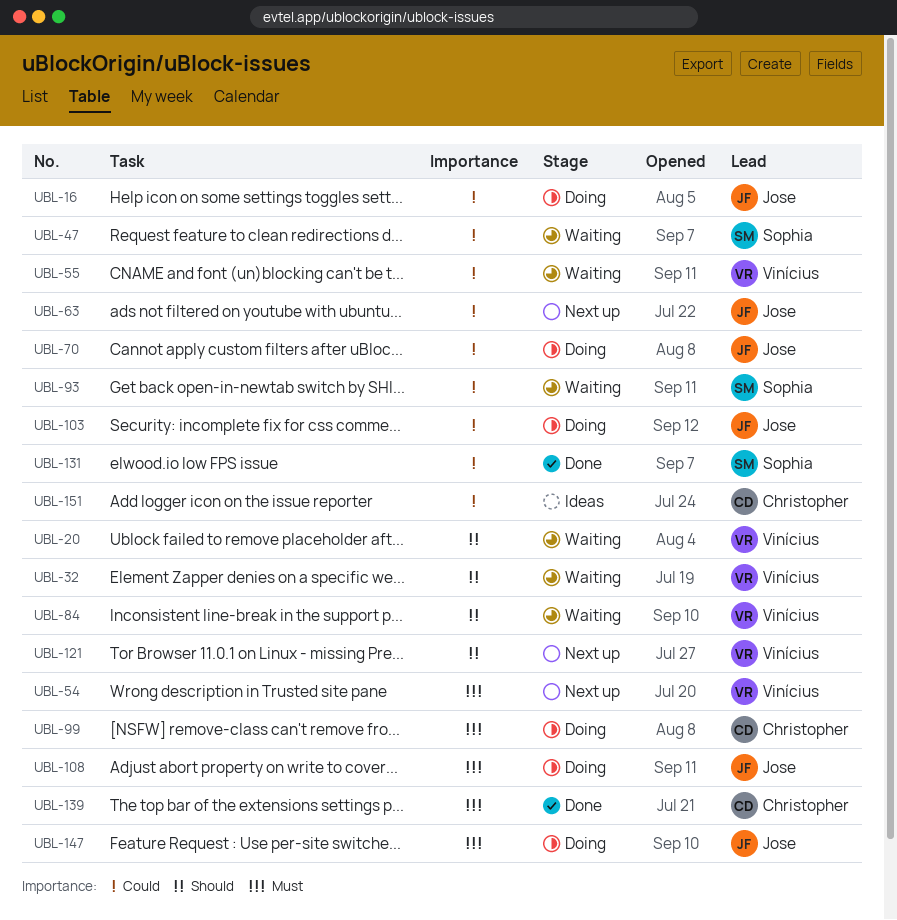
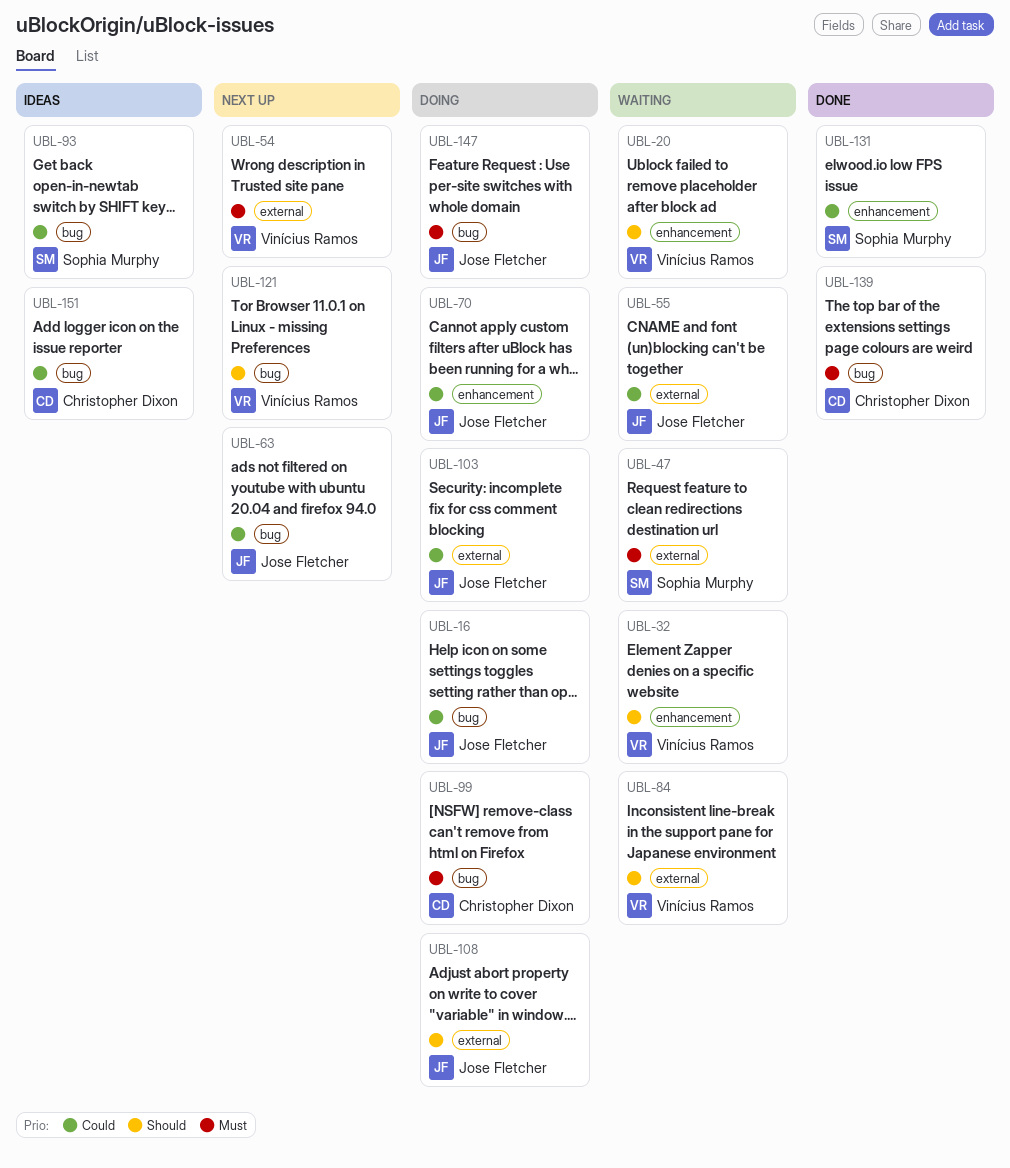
UBL-47, priority: Could -> Must
UBL-55, owner: Vinícius Ramos -> Jose Fletcher
UBL-93, status: Waiting -> Ideas
UBL-108, priority: Must -> Should

